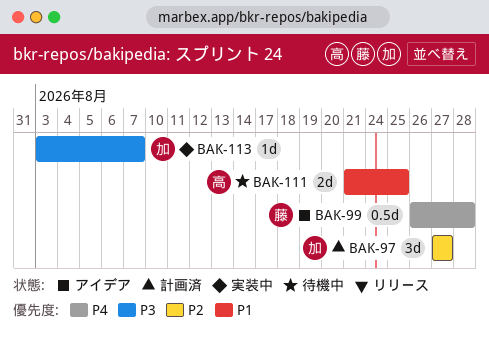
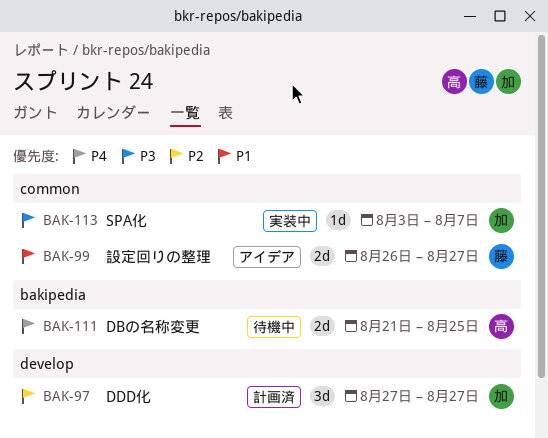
BAK-99, priority: P4 -> P1
BAK-99, estimate: 0.5d -> 2d
BAK-99, due: Aug 28 -> Aug 27
BAK-111, priority: P1 -> P4

